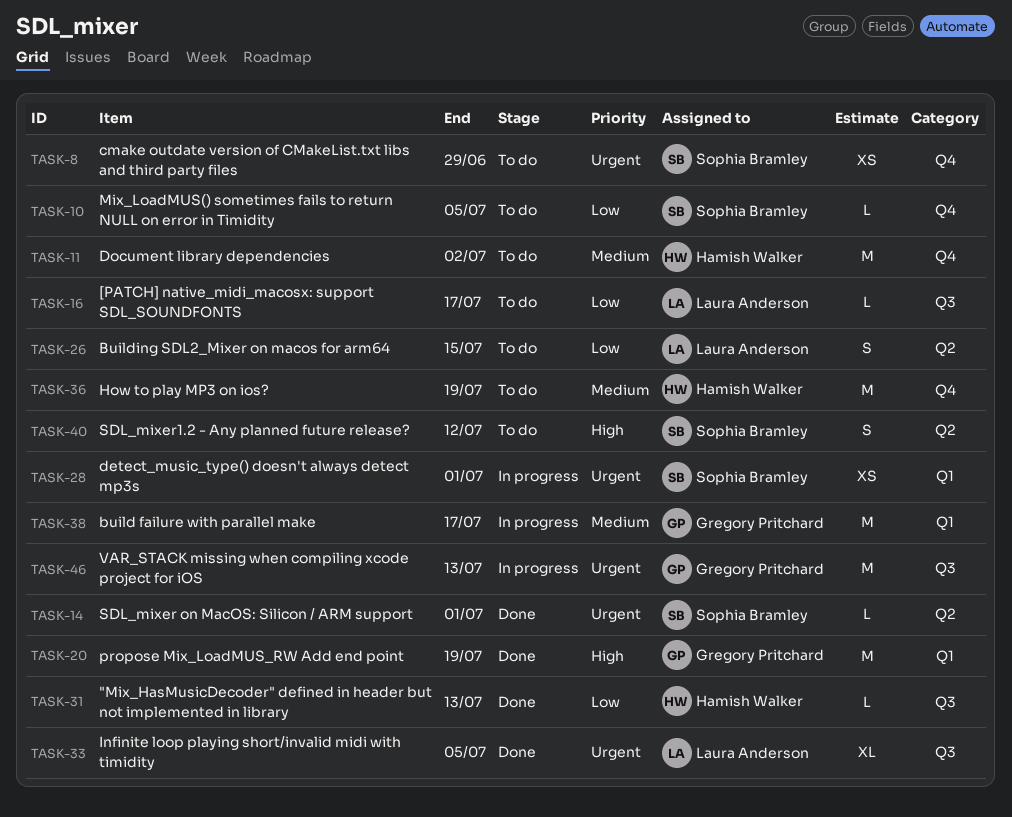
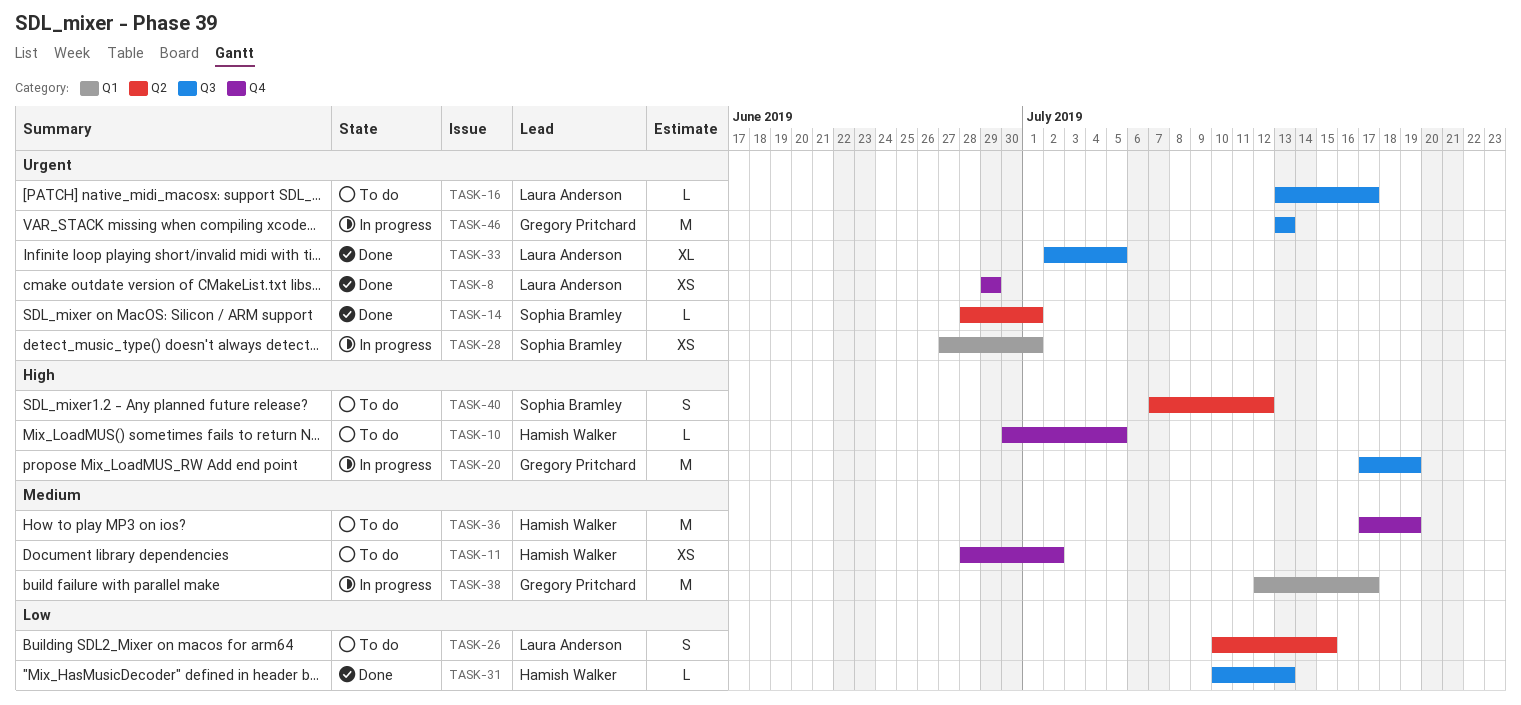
TASK-8, status: To do -> Done
TASK-8, owner: Sophia Bramley -> Laura Anderson
TASK-10, owner: Sophia Bramley -> Hamish Walker
TASK-10, priority: Low -> High
TASK-11, estimate: M -> XS
TASK-16, priority: Low -> Urgent
TASK-20, status: Done -> In progress
TASK-20, label: Q1 -> Q3

